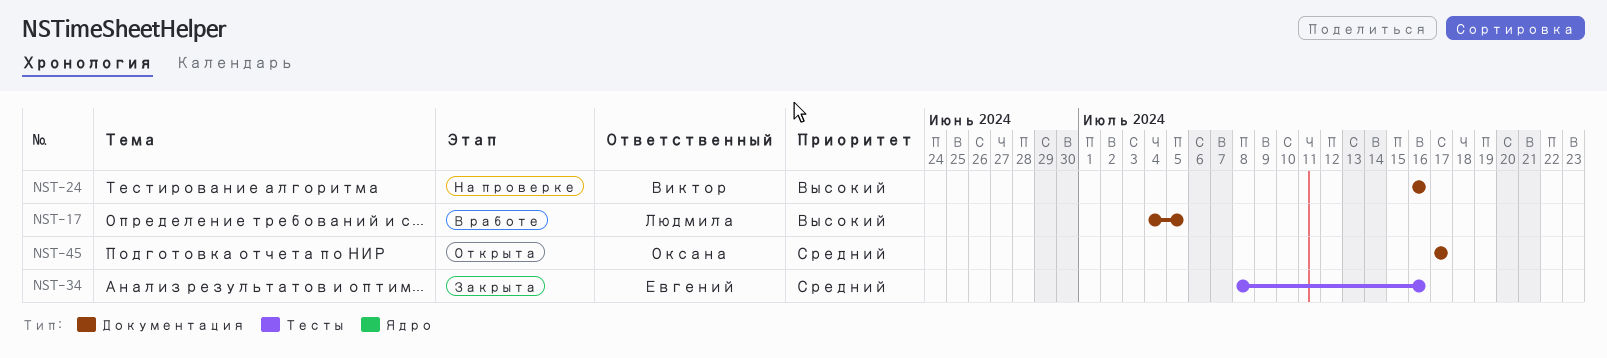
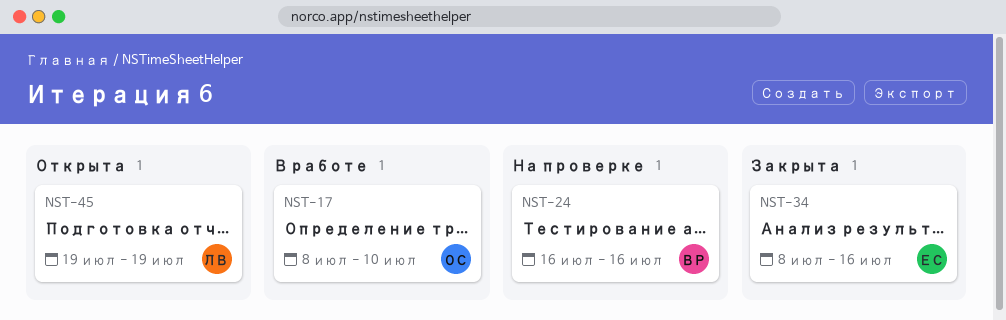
NST-17, owner: Людмила -> Оксана
NST-17, start: Jul 4 -> Jul 8
NST-17, due: Jul 5 -> Jul 10
NST-45, owner: Оксана -> Людмила
NST-45, start: Jul 17 -> Jul 19
NST-45, due: Jul 17 -> Jul 19

